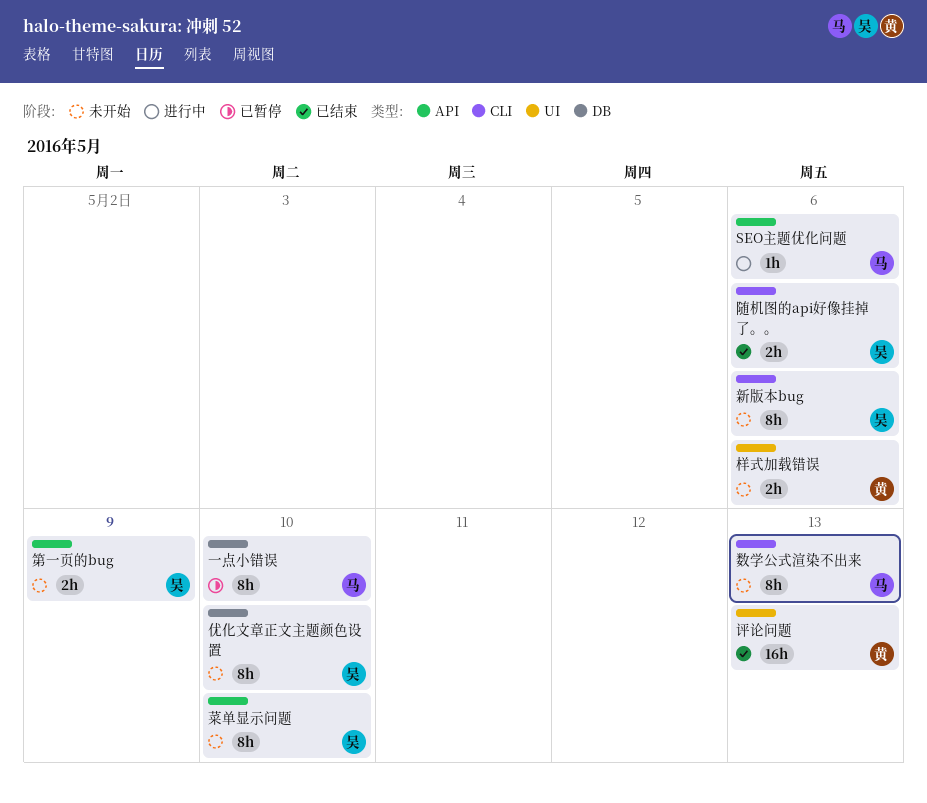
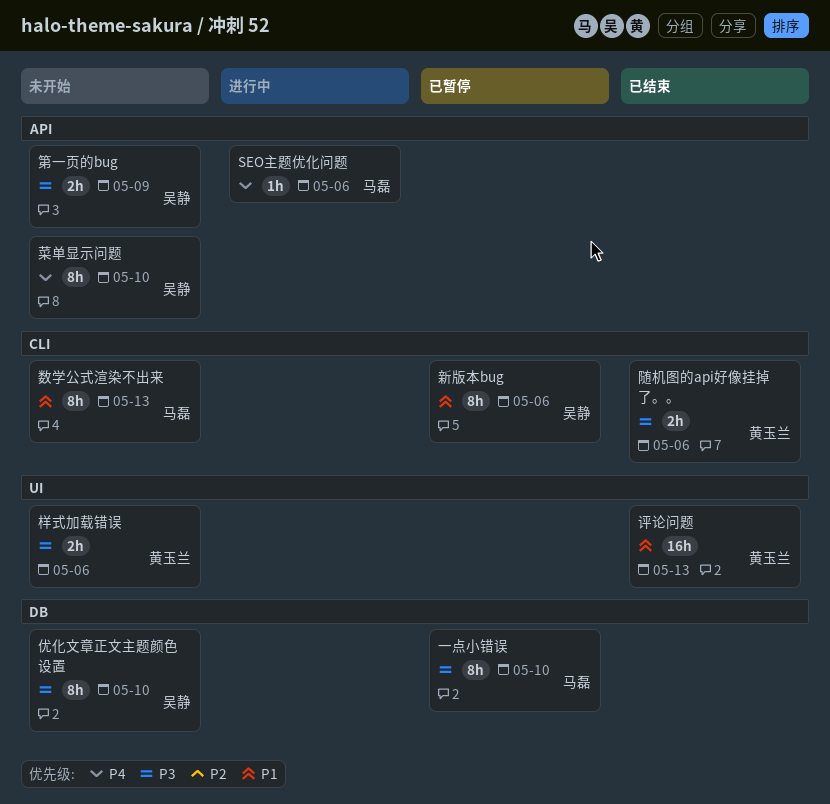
新版本bug, status: 未开始 -> 已暂停
随机图的api好像挂掉了。。, owner: 吴静 -> 黄玉兰

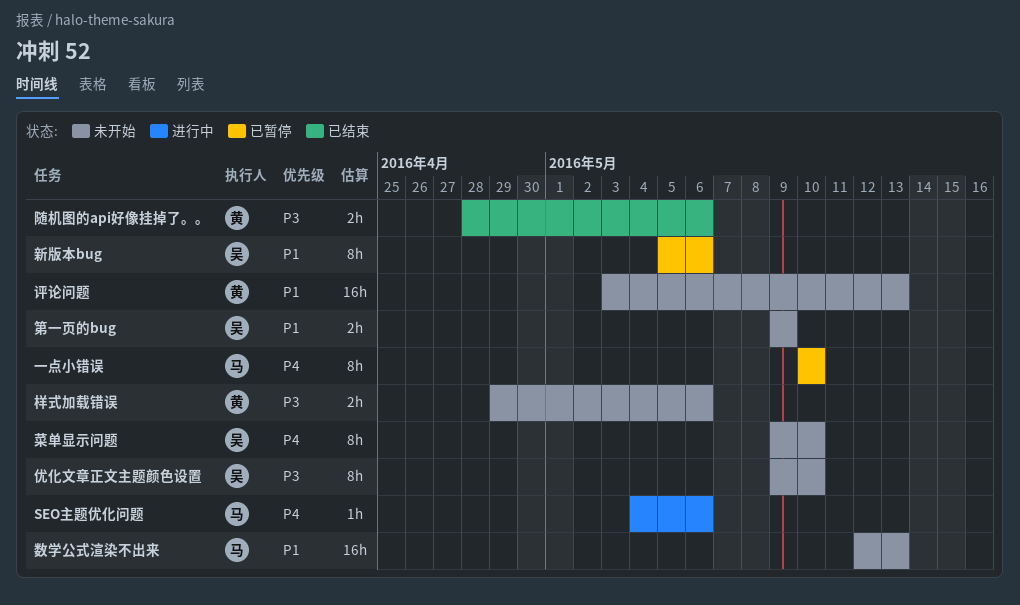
一点小错误, priority: P3 -> P4
数学公式渲染不出来, estimate: 8h -> 16h
第一页的bug, priority: P3 -> P1
评论问题, status: 已结束 -> 未开始

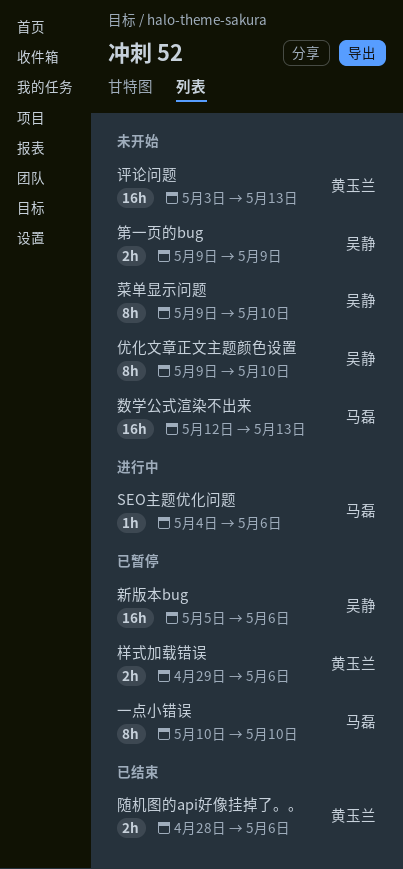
新版本bug, estimate: 8h -> 16h
样式加载错误, status: 未开始 -> 已暂停

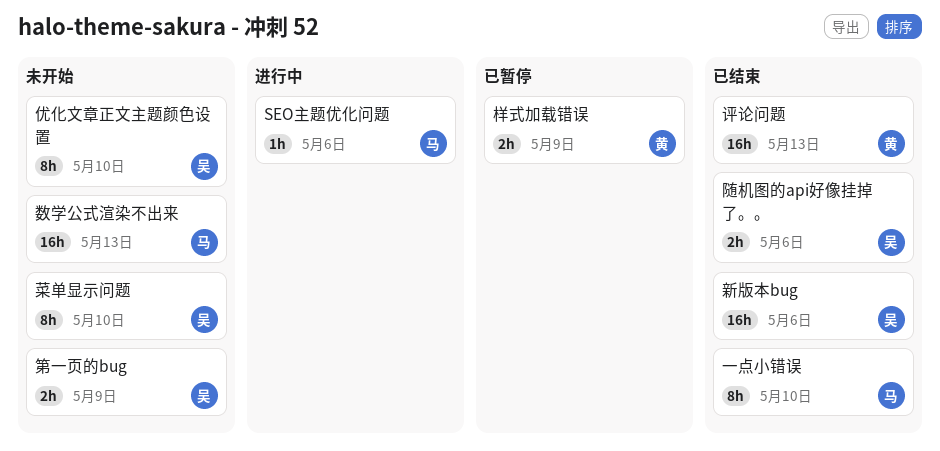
一点小错误, status: 已暂停 -> 已结束
新版本bug, status: 已暂停 -> 已结束
样式加载错误, due: May 6 -> May 9
评论问题, status: 未开始 -> 已结束
随机图的api好像挂掉了。。, owner: 黄玉兰 -> 吴静

